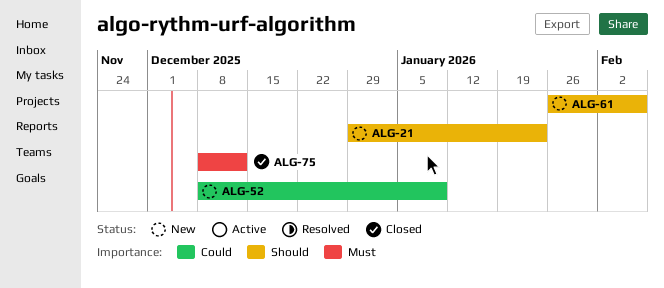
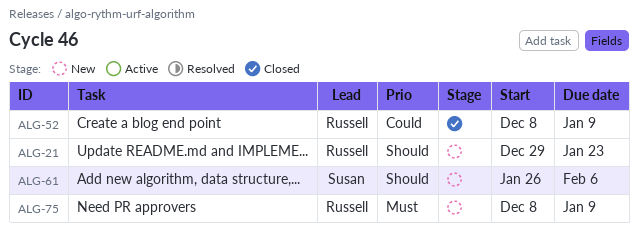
ALG-52, status: New -> Closed
ALG-75, status: Closed -> New
ALG-75, due: Dec 12 -> Jan 9

